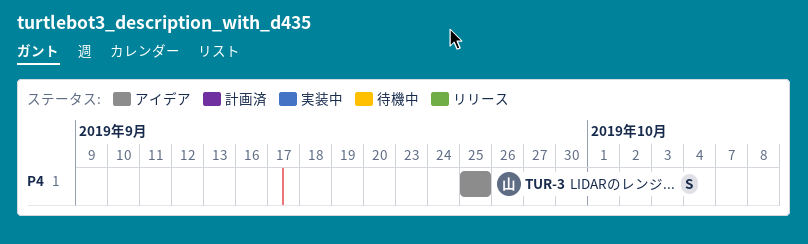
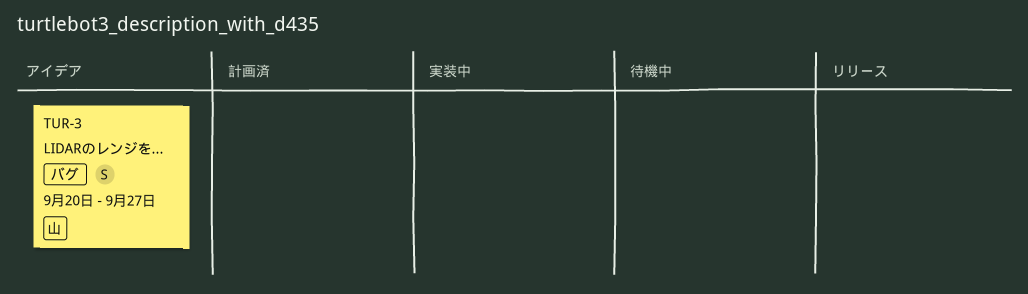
TUR-3, start: Sep 25 -> Sep 20
TUR-3, due: Sep 25 -> Sep 27

